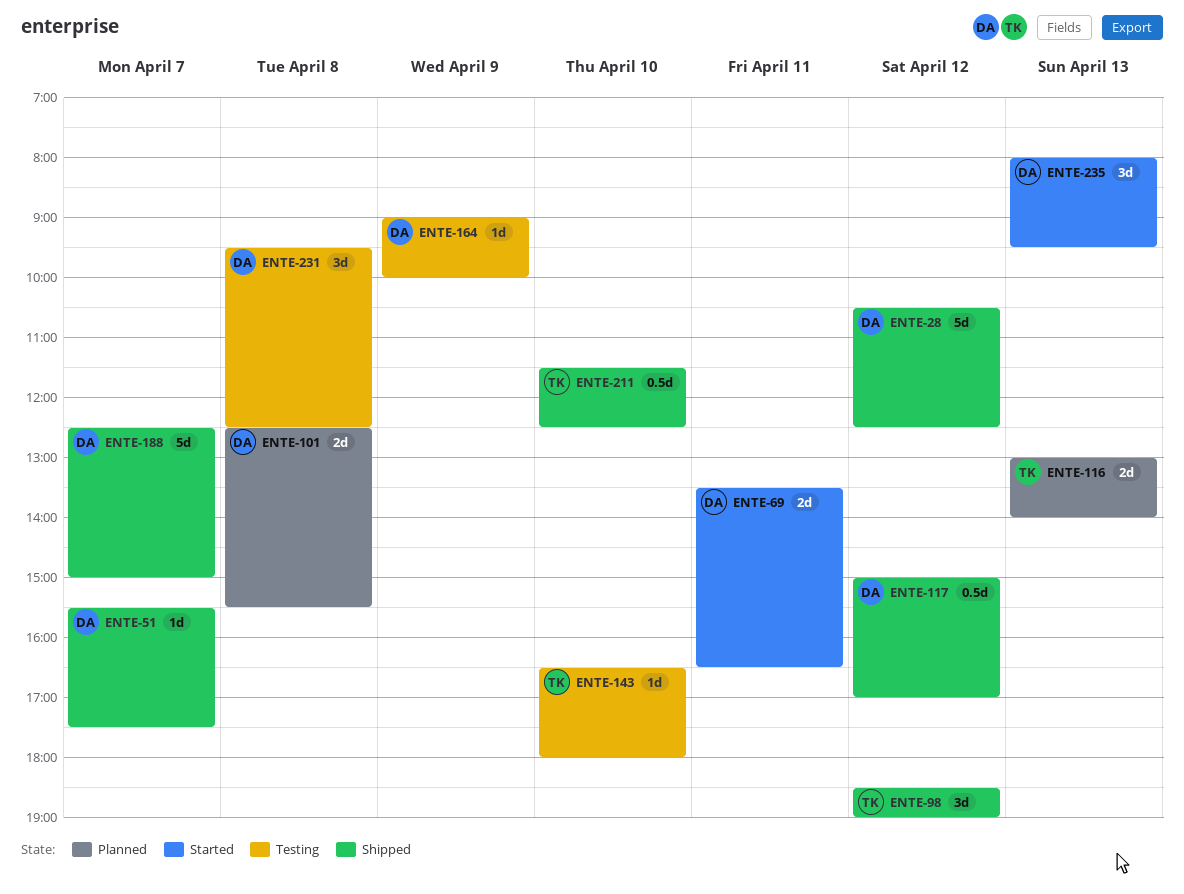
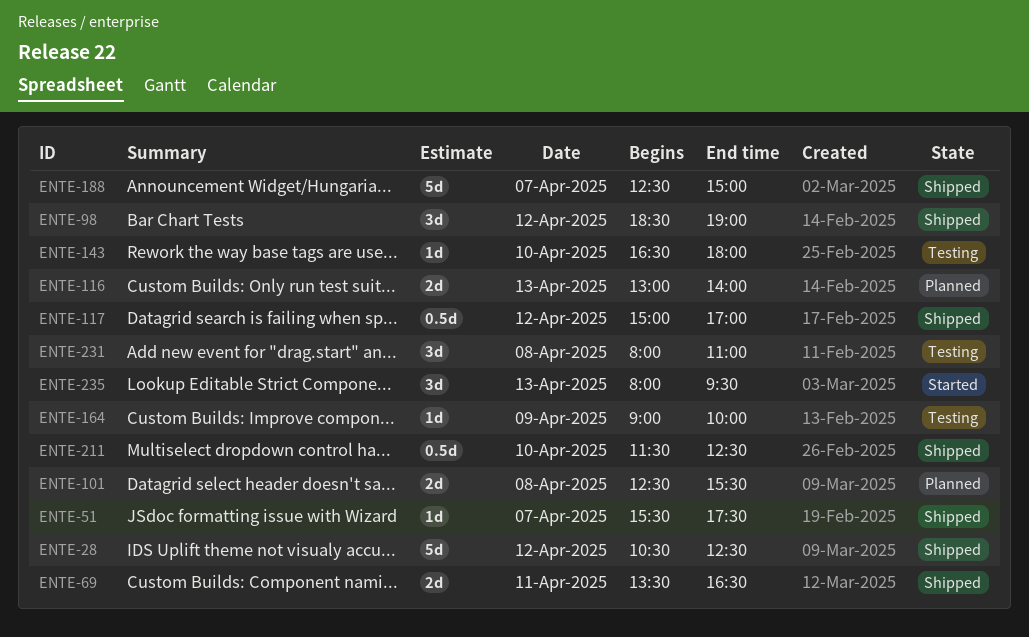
ENTE-69, status: Started -> Shipped
ENTE-231, begins: 09:30 -> 08:00
ENTE-231, ends: 12:30 -> 11:00

